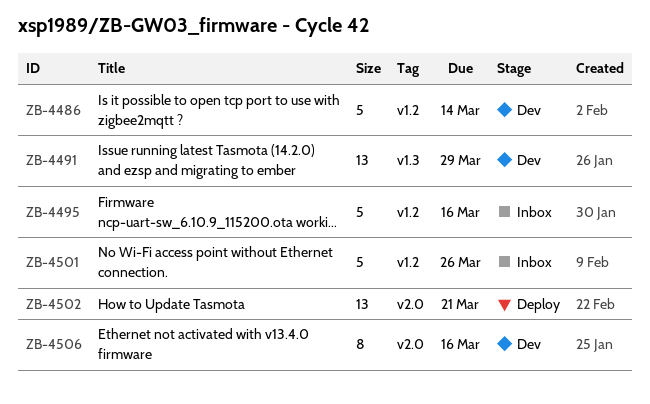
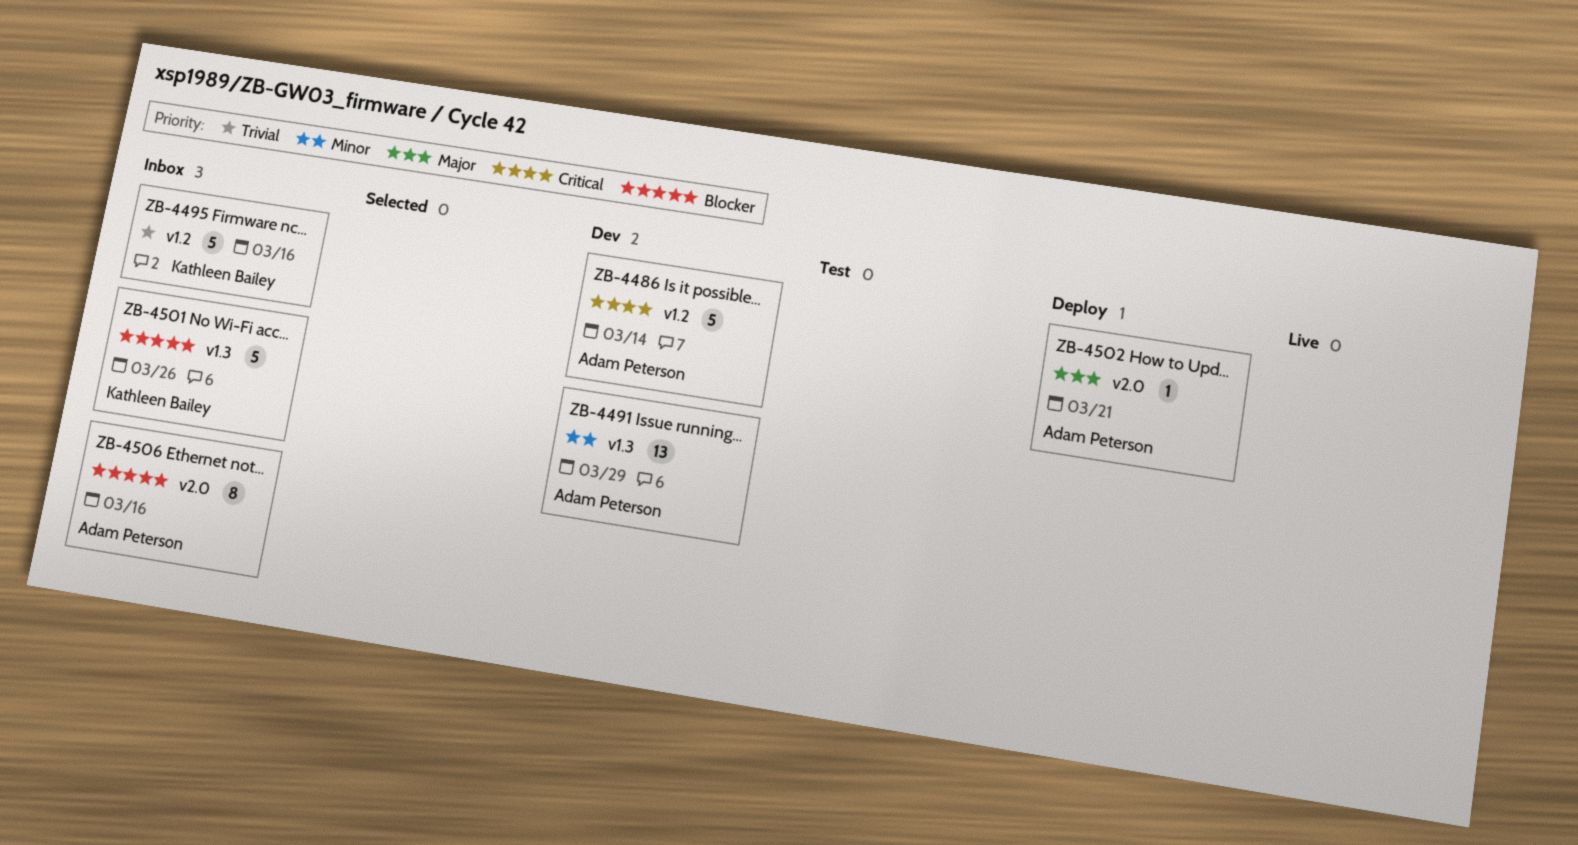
ZB-4501, label: v1.2 -> v1.3
ZB-4502, estimate: 13 -> 1
ZB-4506, status: Dev -> Inbox

